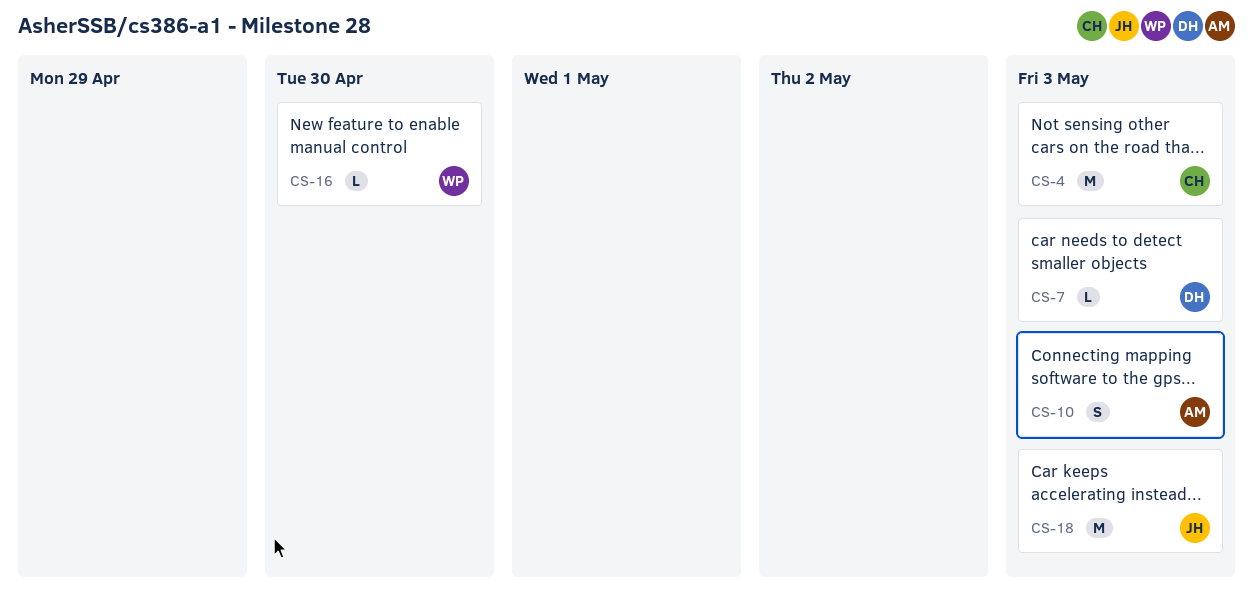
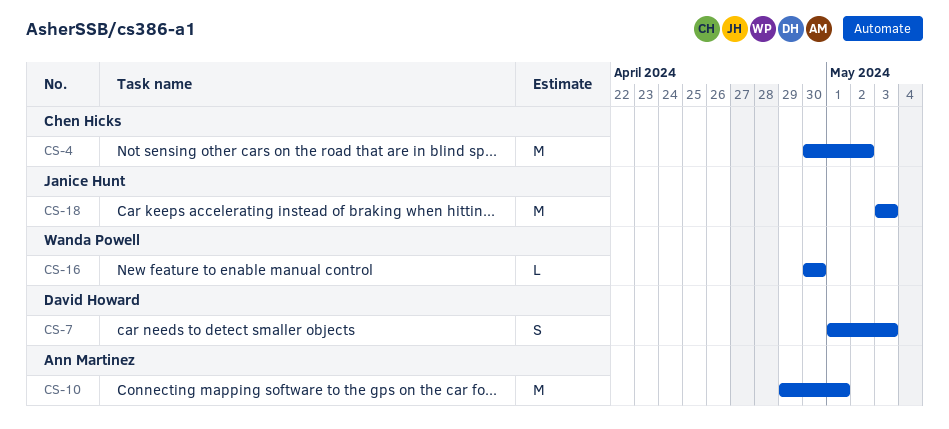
CS-4, due: May 3 -> May 2
CS-7, estimate: L -> S
CS-10, estimate: S -> M
CS-10, due: May 3 -> May 1

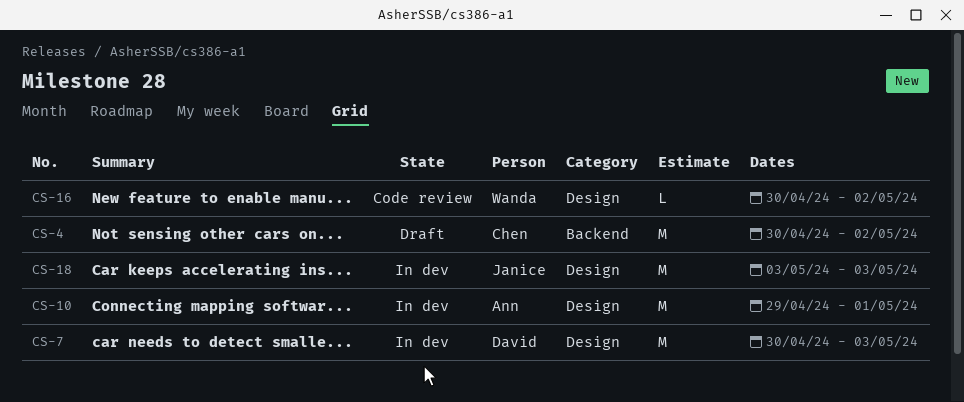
CS-7, estimate: S -> M
CS-7, start: May 1 -> Apr 30
CS-16, due: Apr 30 -> May 2

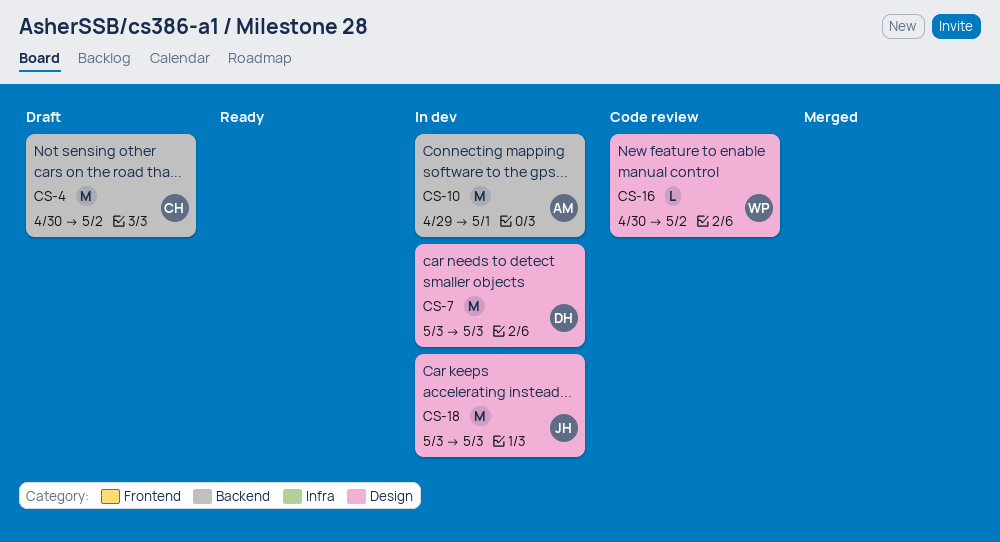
CS-7, start: Apr 30 -> May 3
CS-10, label: Design -> Backend

